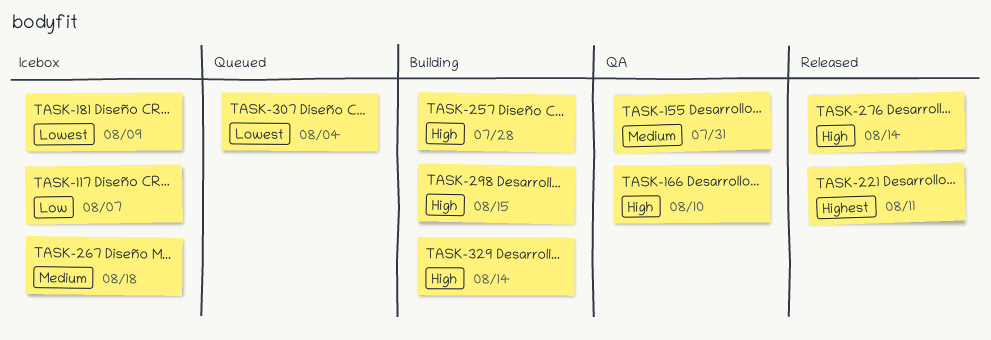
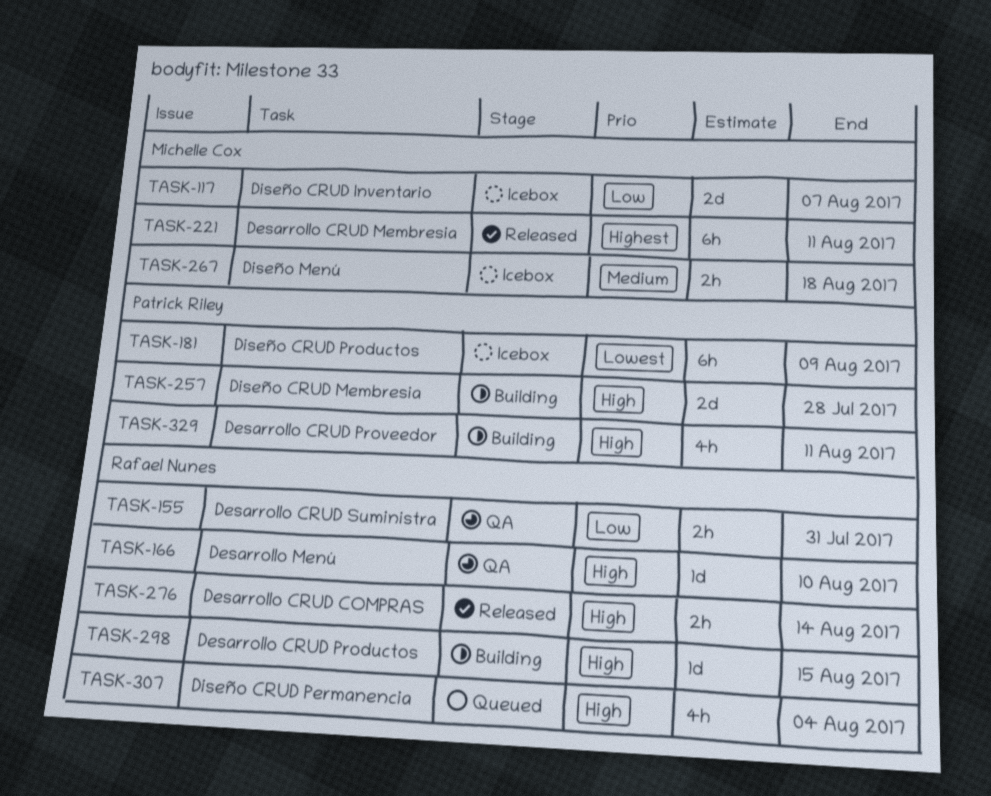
TASK-155, priority: Medium -> Low
TASK-307, priority: Lowest -> High
TASK-329, due: Aug 14 -> Aug 11

